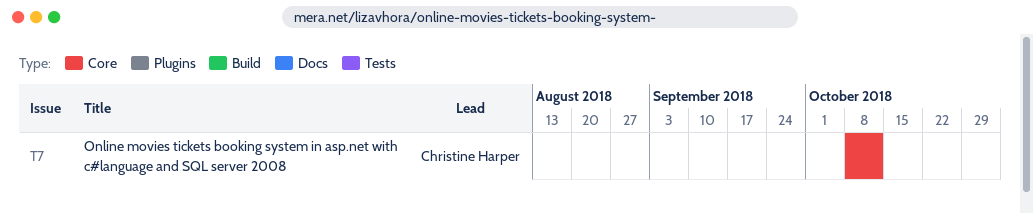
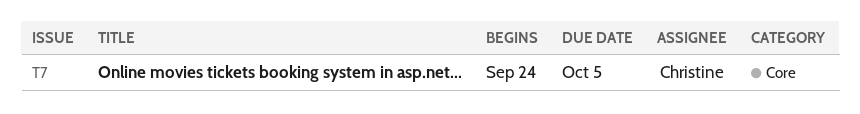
T7, start: Oct 8 -> Sep 24
T7, due: Oct 12 -> Oct 5

